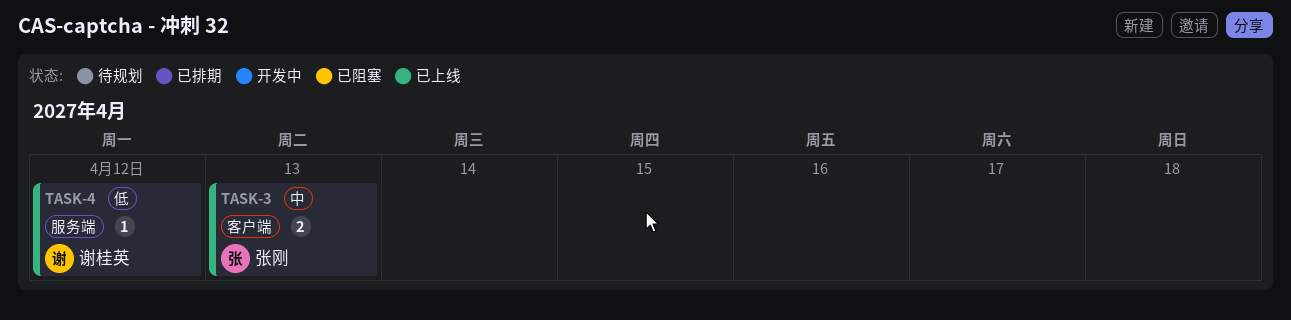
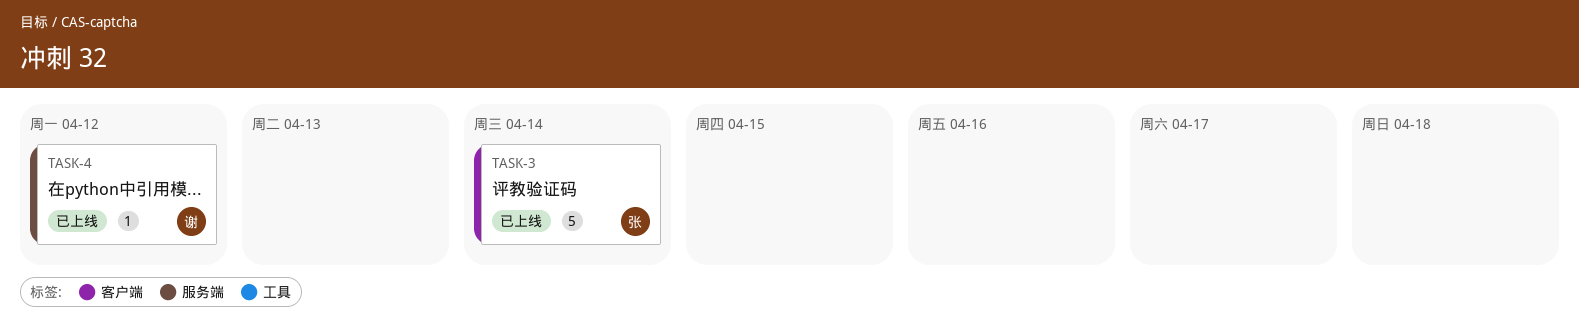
TASK-3, estimate: 2 -> 5
TASK-3, due: Apr 13 -> Apr 14

